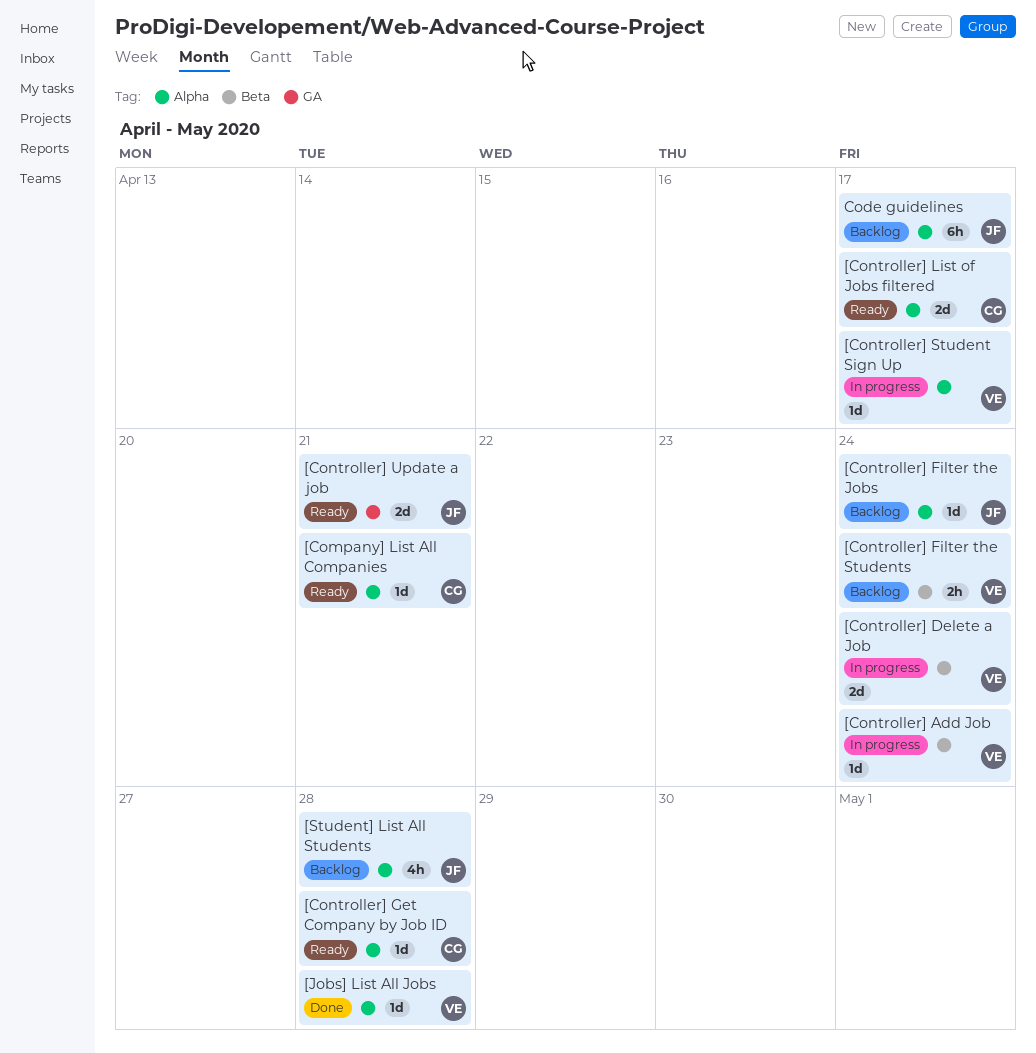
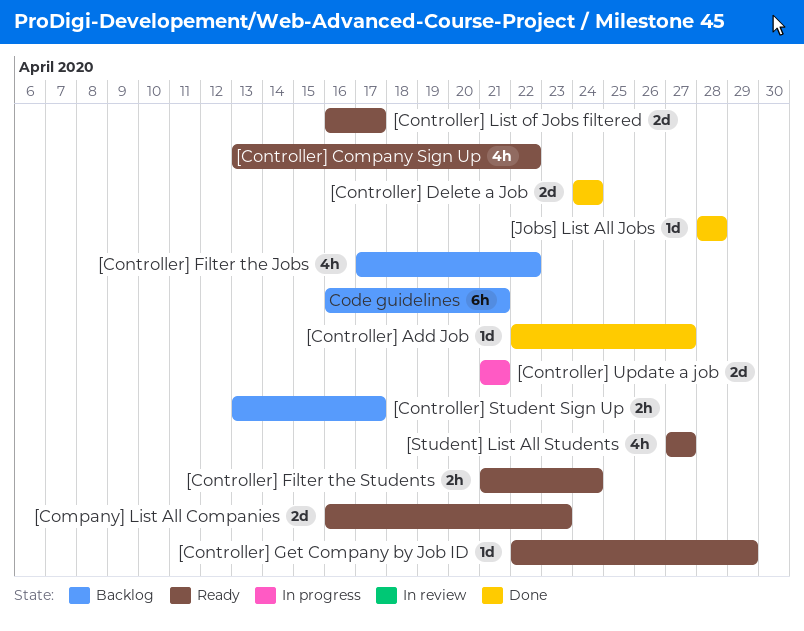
[Company] List All Companies, estimate: 1d -> 2d
[Company] List All Companies, due: Apr 21 -> Apr 23
[Controller] Add Job, status: In progress -> Done
[Controller] Add Job, due: Apr 24 -> Apr 27
[Controller] Company Sign Up: none -> present
[Controller] Delete a Job, status: In progress -> Done
[Controller] Filter the Jobs, estimate: 1d -> 4h
[Controller] Filter the Jobs, due: Apr 24 -> Apr 22
[Controller] Filter the Students, status: Backlog -> Ready
[Controller] Get Company by Job ID, due: Apr 28 -> Apr 29
[Controller] Student Sign Up, status: In progress -> Backlog
[Controller] Student Sign Up, estimate: 1d -> 2h
[Controller] Update a job, status: Ready -> In progress
[Student] List All Students, status: Backlog -> Ready
[Student] List All Students, due: Apr 28 -> Apr 27
Code guidelines, due: Apr 17 -> Apr 21

